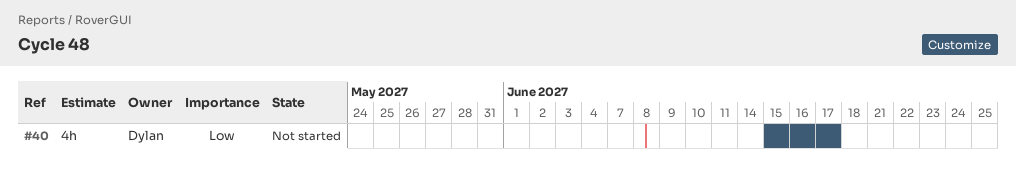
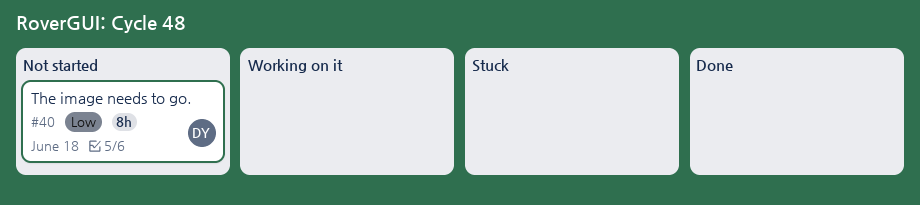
#40, estimate: 4h -> 8h
#40, due: Jun 17 -> Jun 18

